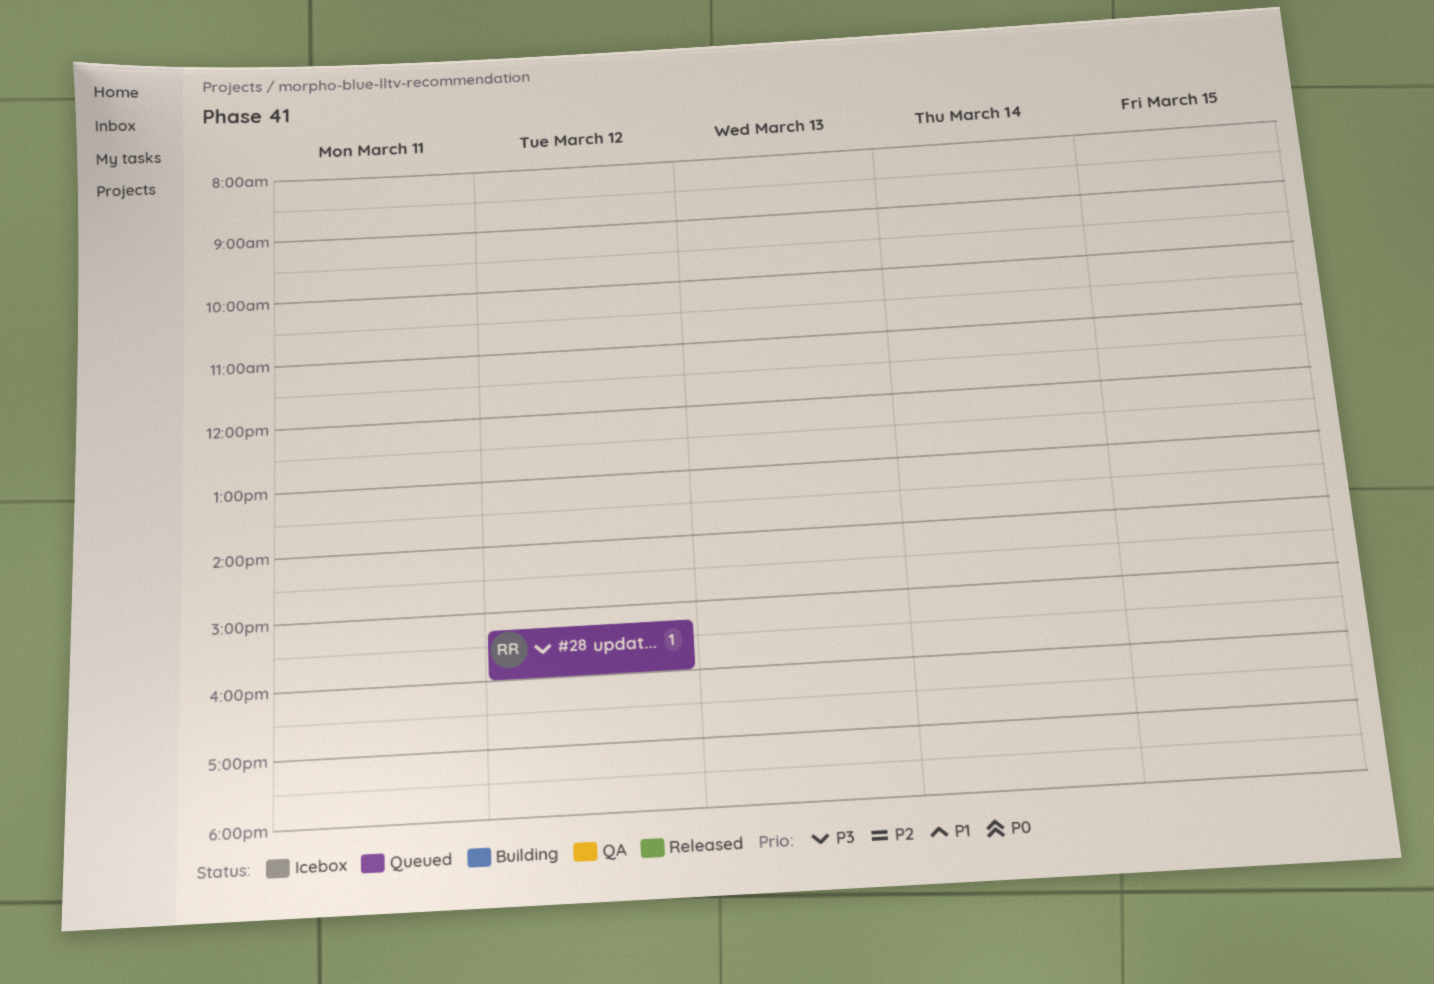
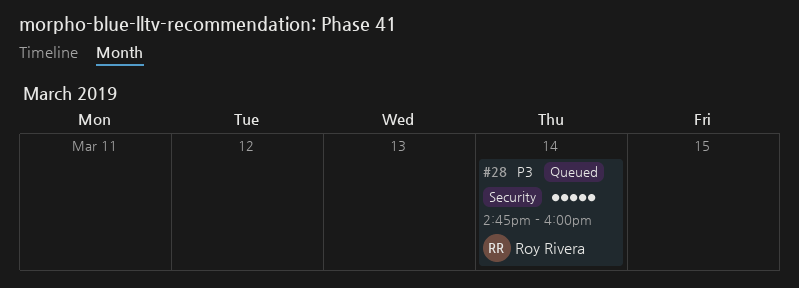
#28, estimate: 1 -> 5
#28, day: Mar 12 -> Mar 14
#28, begins: 15:15 -> 14:45

